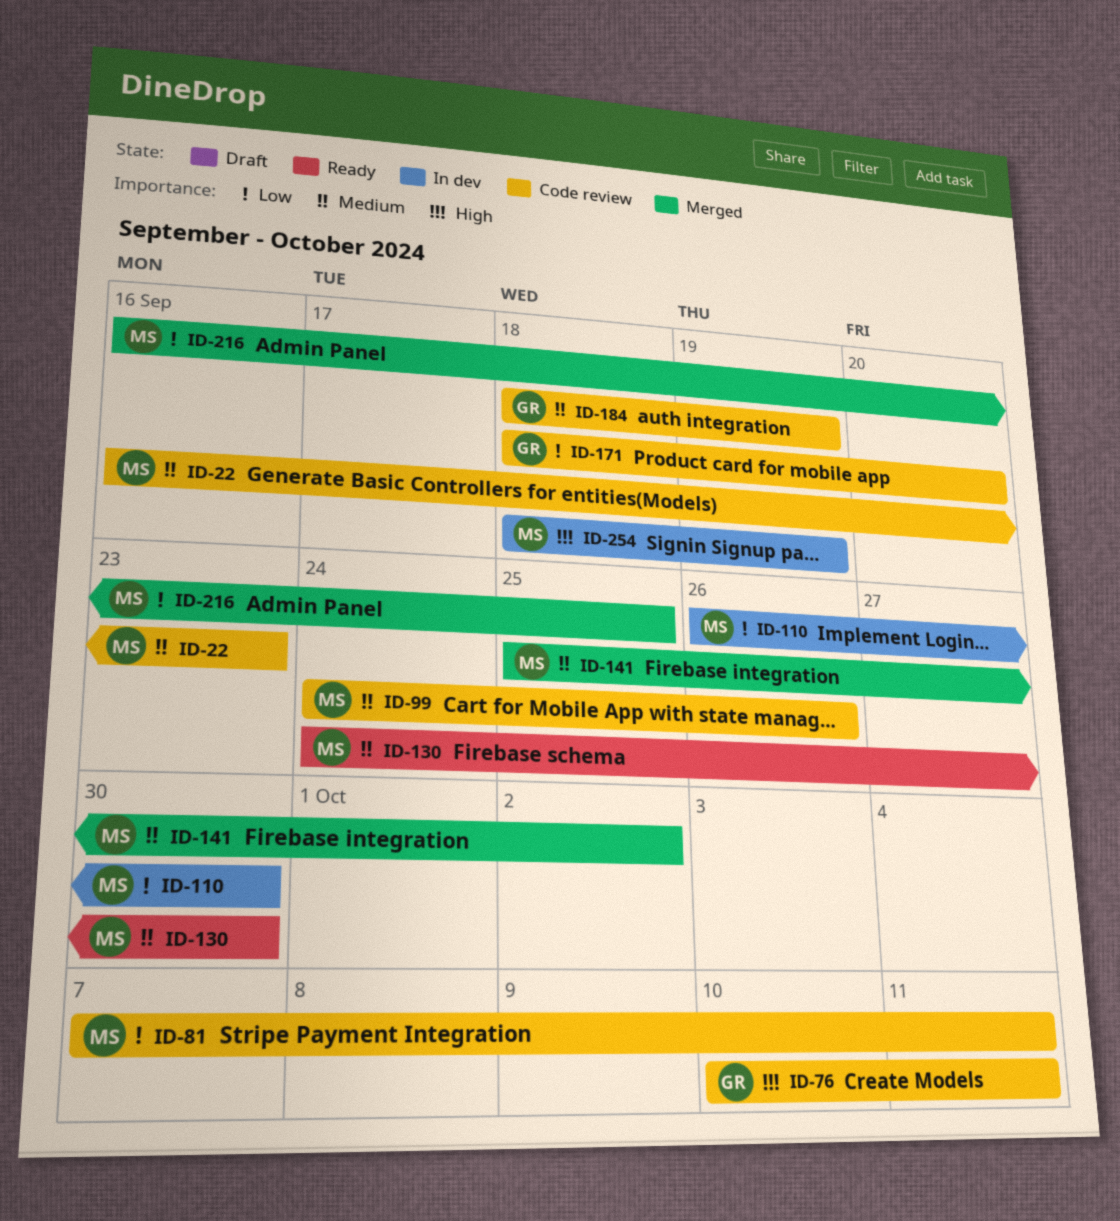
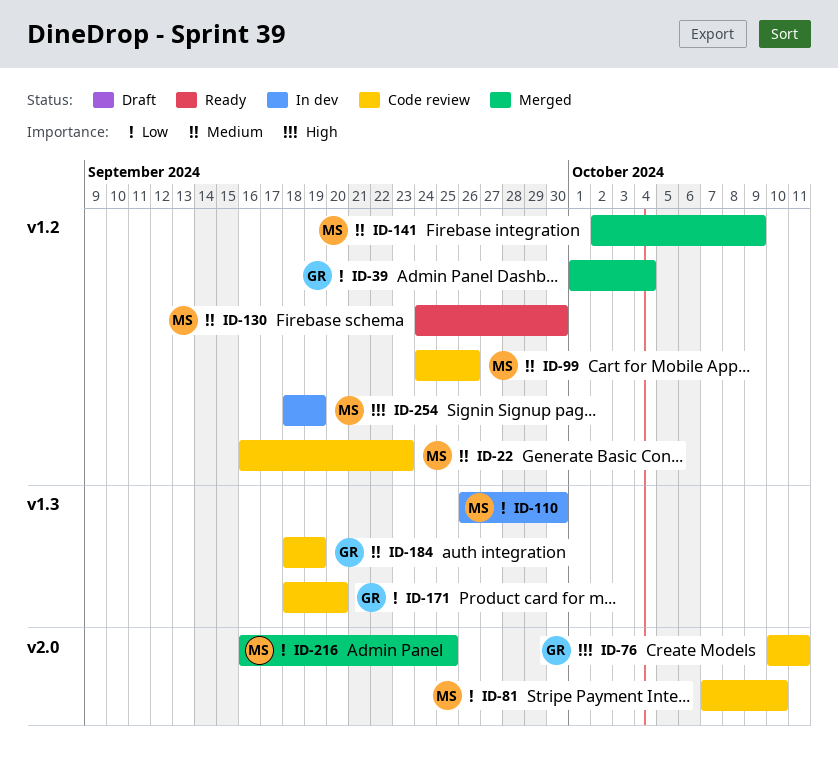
ID-39: none -> present
ID-81, due: Oct 11 -> Oct 10
ID-141, start: Sep 25 -> Oct 2
ID-141, due: Oct 2 -> Oct 9

